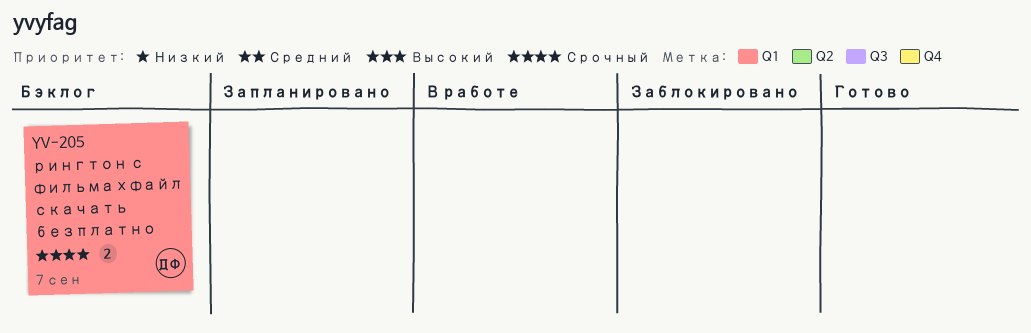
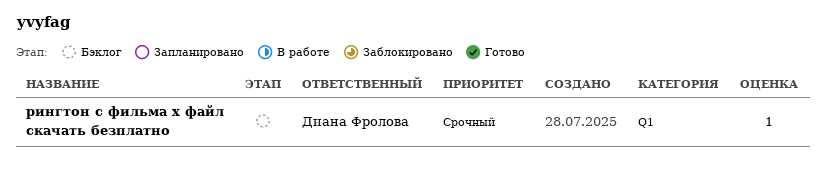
рингтон с фильма x файл скачать безплатно, estimate: 2 -> 1

